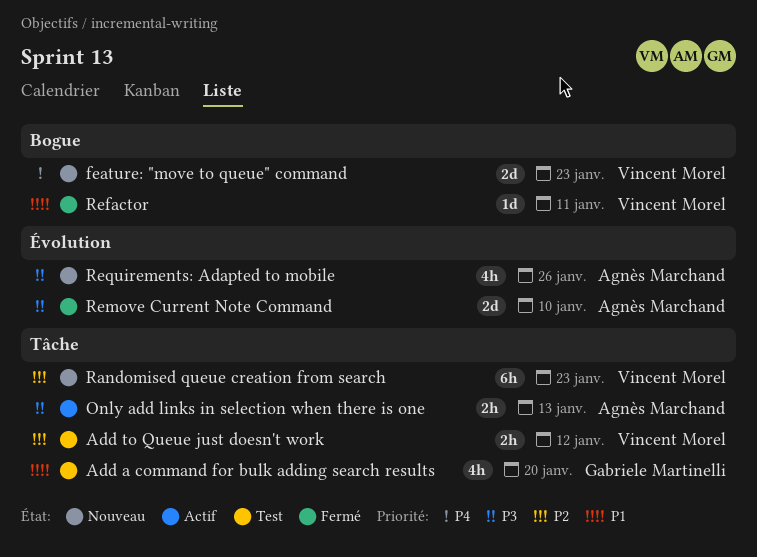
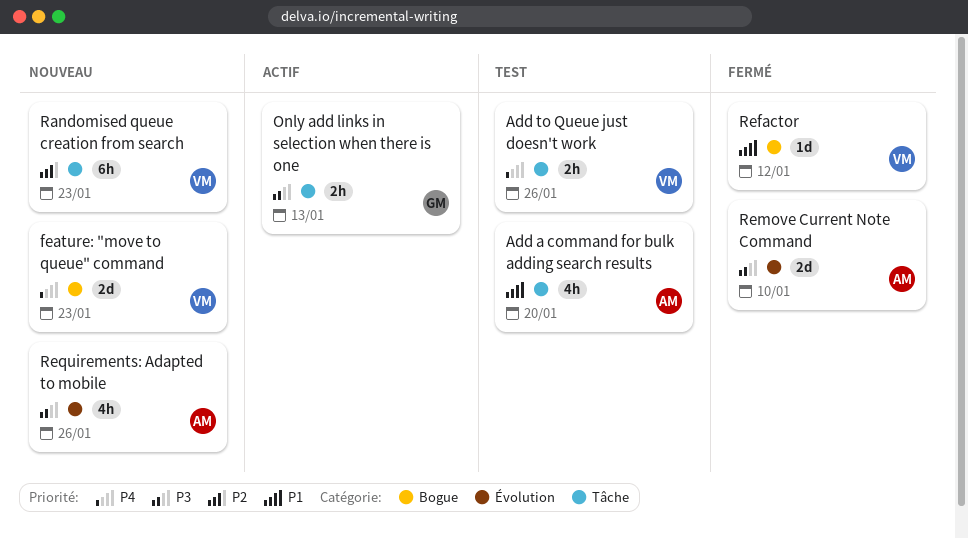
Add a command for bulk adding search results, owner: Gabriele Martinelli -> Agnès Marchand
Add to Queue just doesn't work, priority: P2 -> P4
Add to Queue just doesn't work, due: Jan 12 -> Jan 26
Only add links in selection when there is one, owner: Agnès Marchand -> Gabriele Martinelli
Refactor, due: Jan 11 -> Jan 12

